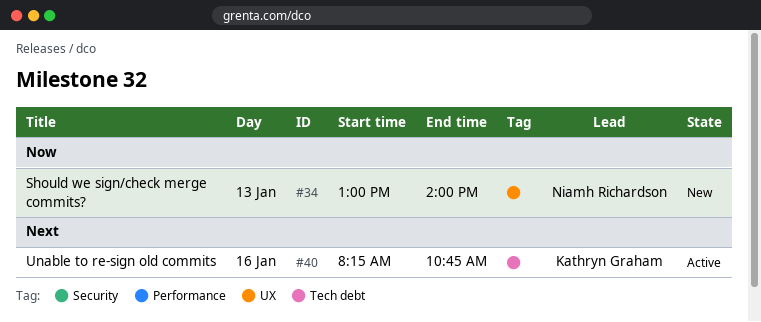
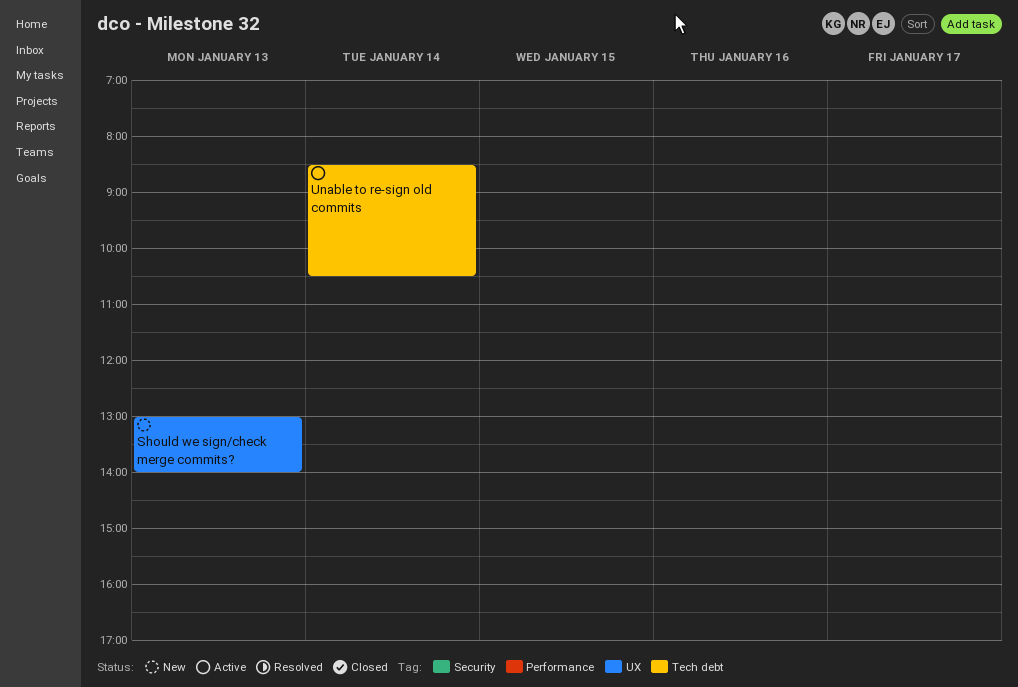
Unable to re-sign old commits, day: Jan 16 -> Jan 14
Unable to re-sign old commits, begins: 08:15 -> 08:30
Unable to re-sign old commits, ends: 10:45 -> 10:30

